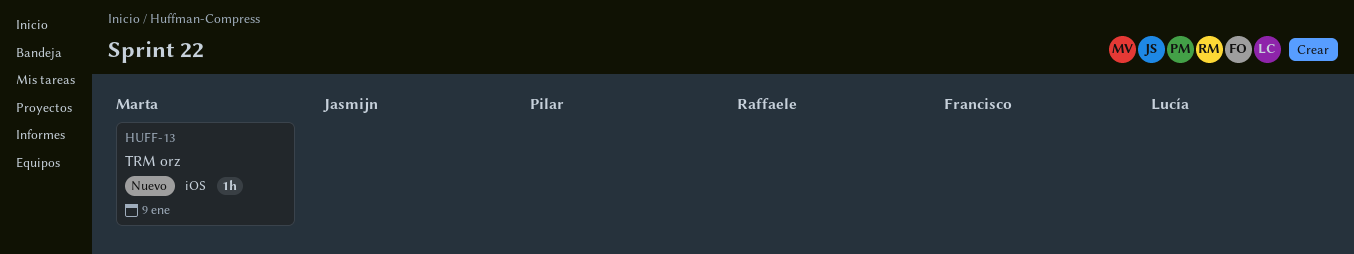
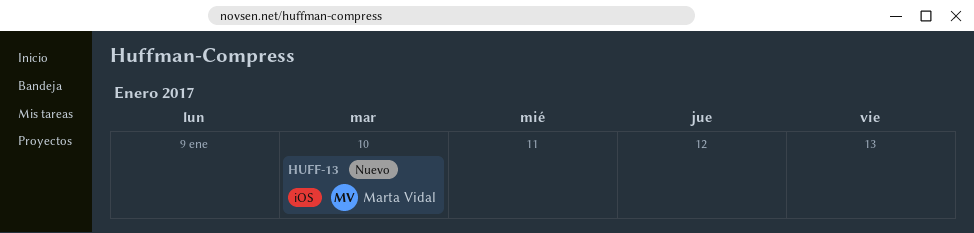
HUFF-13, due: Jan 9 -> Jan 10

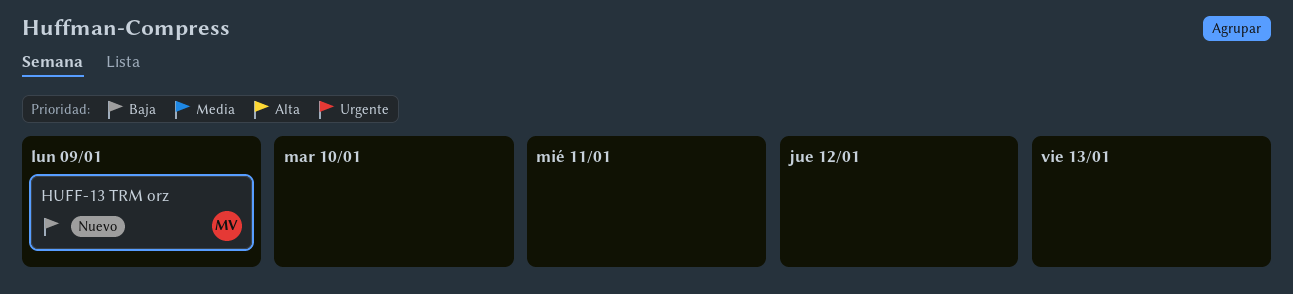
HUFF-13, due: Jan 10 -> Jan 9

